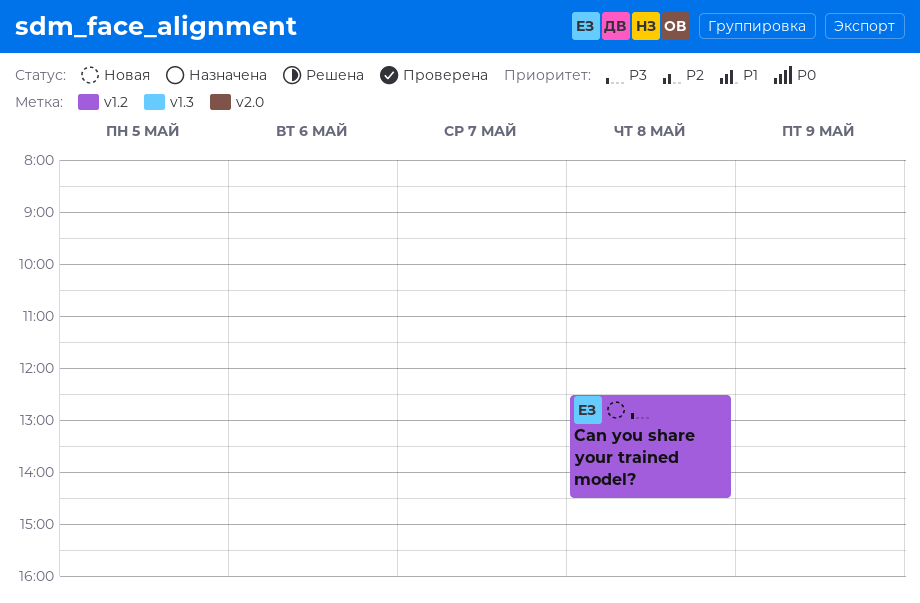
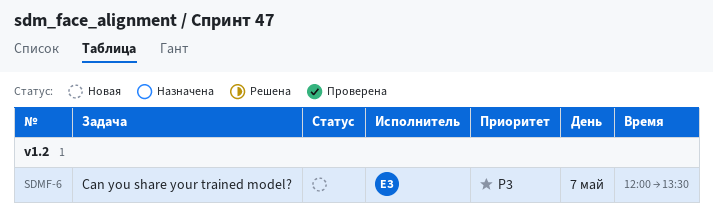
Can you share your trained model?, day: May 8 -> May 7
Can you share your trained model?, begins: 12:30 -> 12:00
Can you share your trained model?, ends: 14:30 -> 13:30

